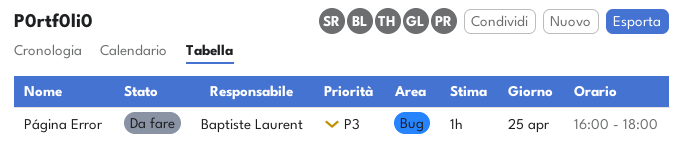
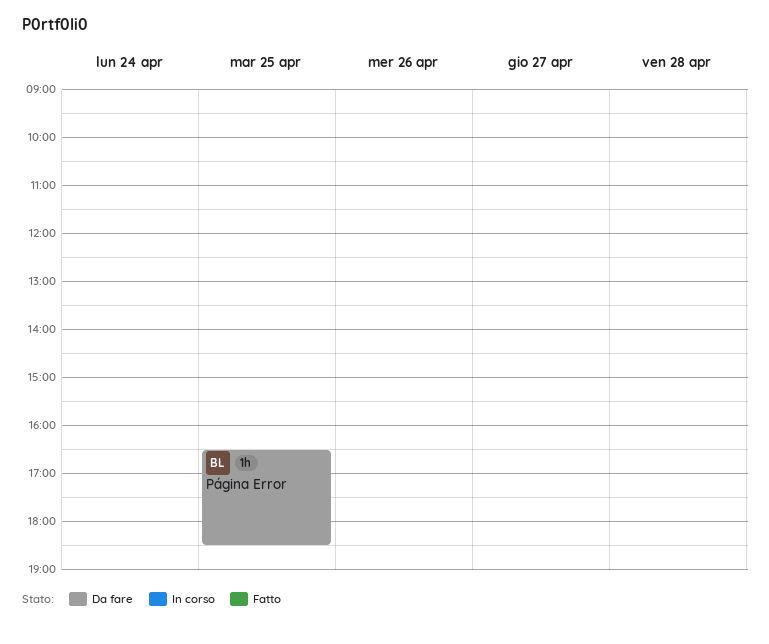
Página Error, begins: 16:00 -> 16:30
Página Error, ends: 18:00 -> 18:30

